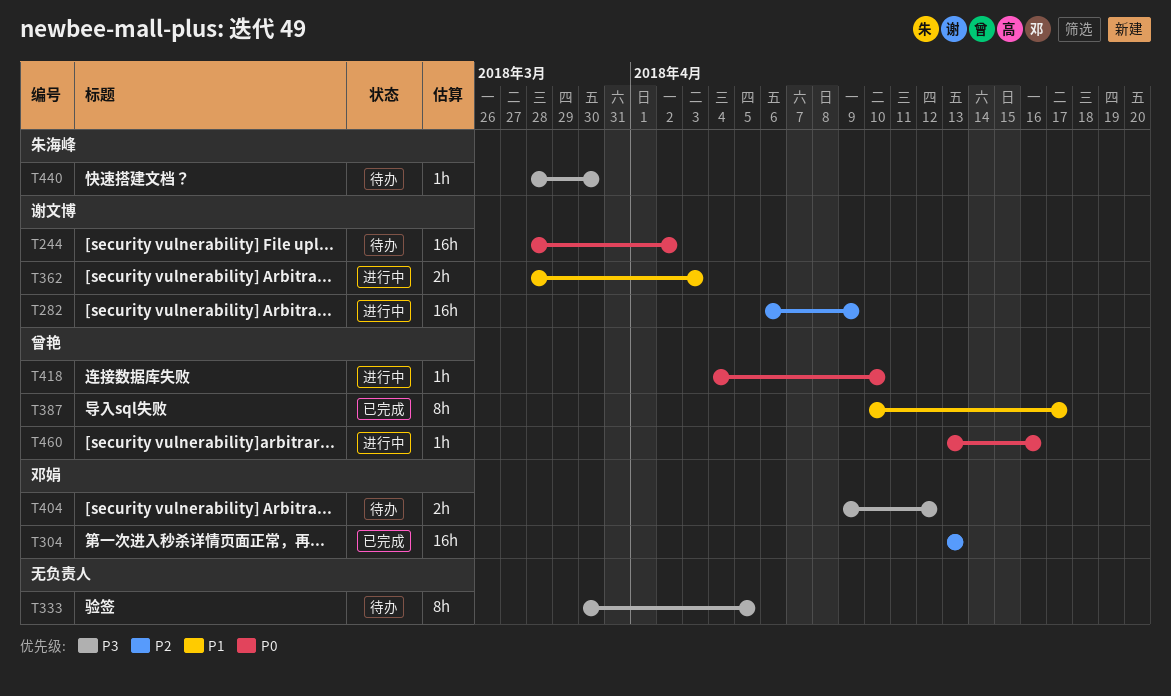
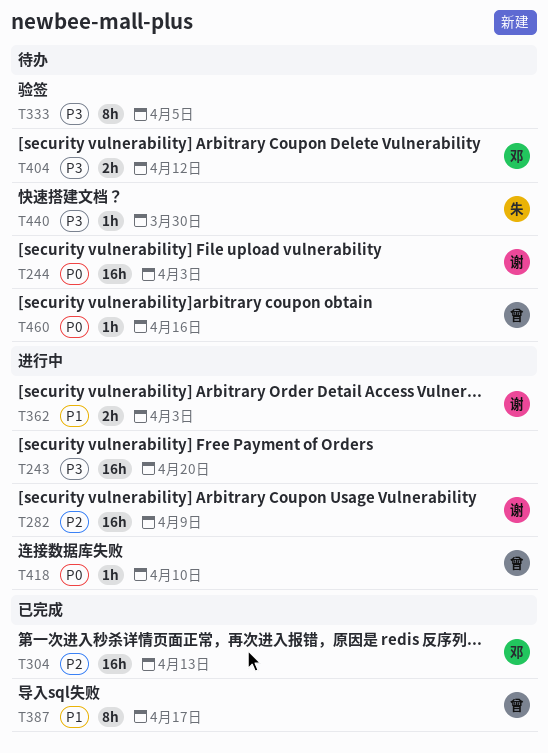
T243: none -> present
T244, due: Apr 2 -> Apr 3
T460, status: 进行中 -> 待办

